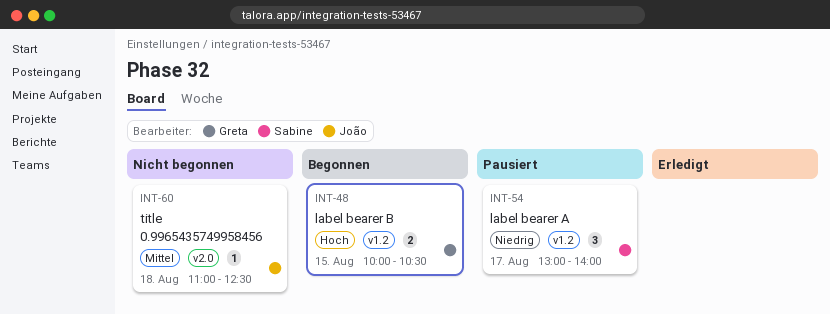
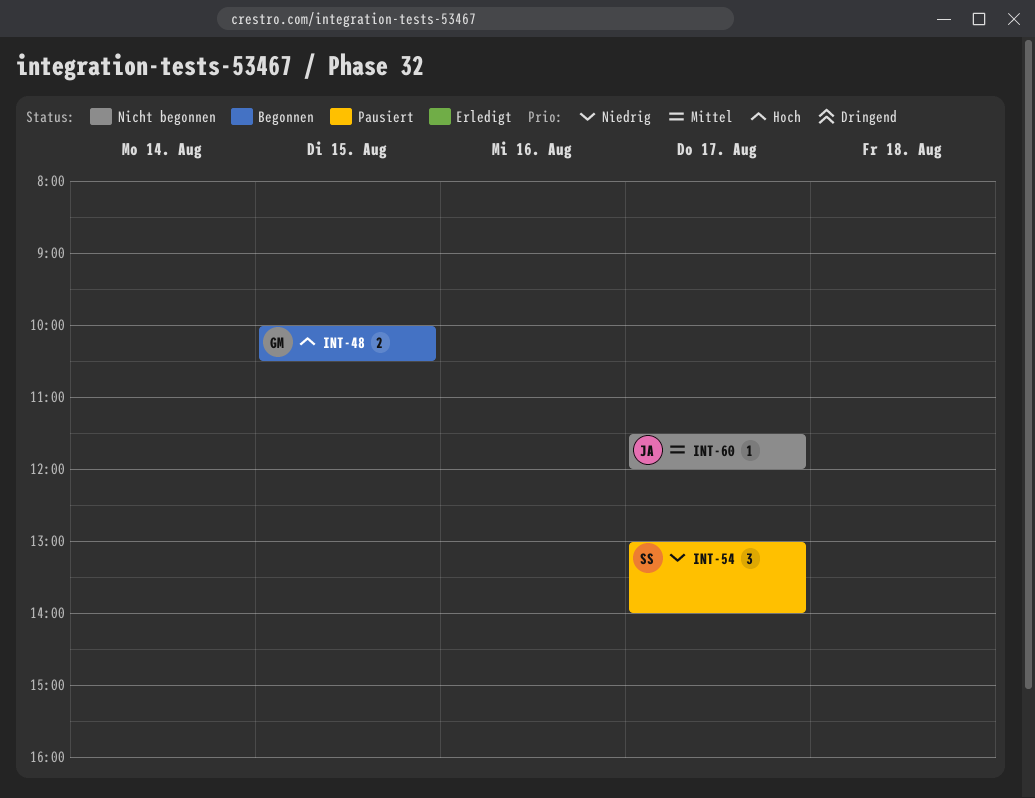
INT-60, day: Aug 18 -> Aug 17
INT-60, begins: 11:00 -> 11:30
INT-60, ends: 12:30 -> 12:00

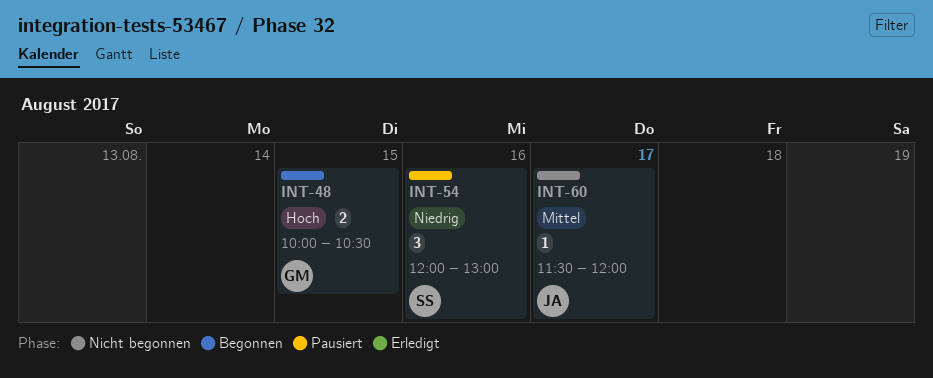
INT-54, day: Aug 17 -> Aug 16
INT-54, begins: 13:00 -> 12:00
INT-54, ends: 14:00 -> 13:00

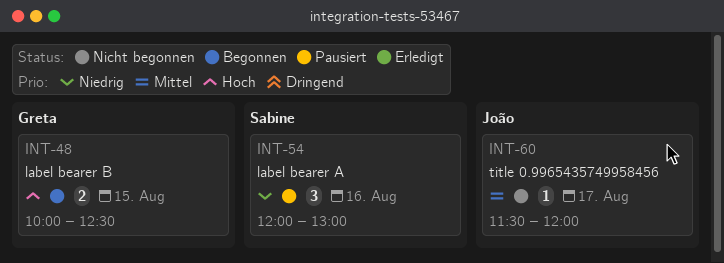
INT-48, ends: 10:30 -> 12:30

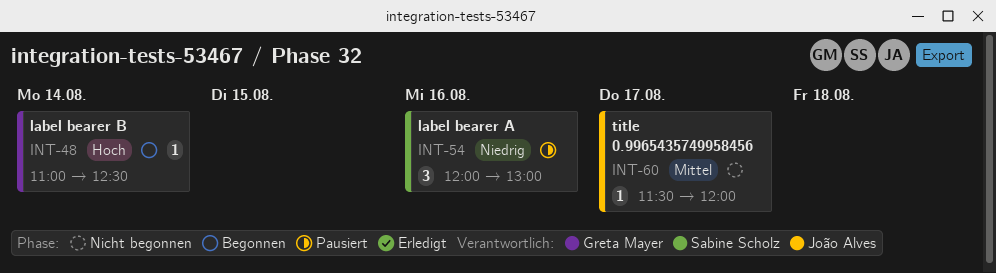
INT-48, estimate: 2 -> 1
INT-48, day: Aug 15 -> Aug 14
INT-48, begins: 10:00 -> 11:00

